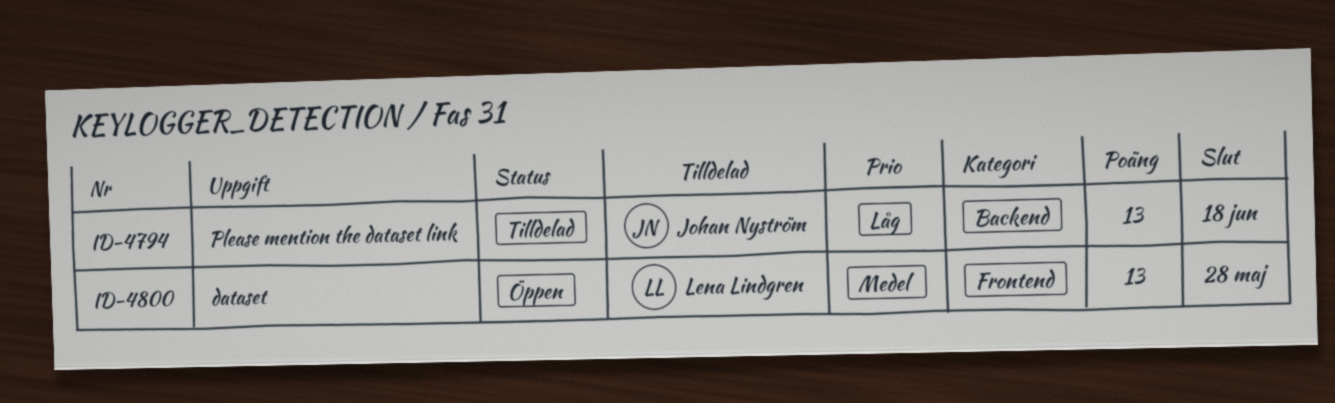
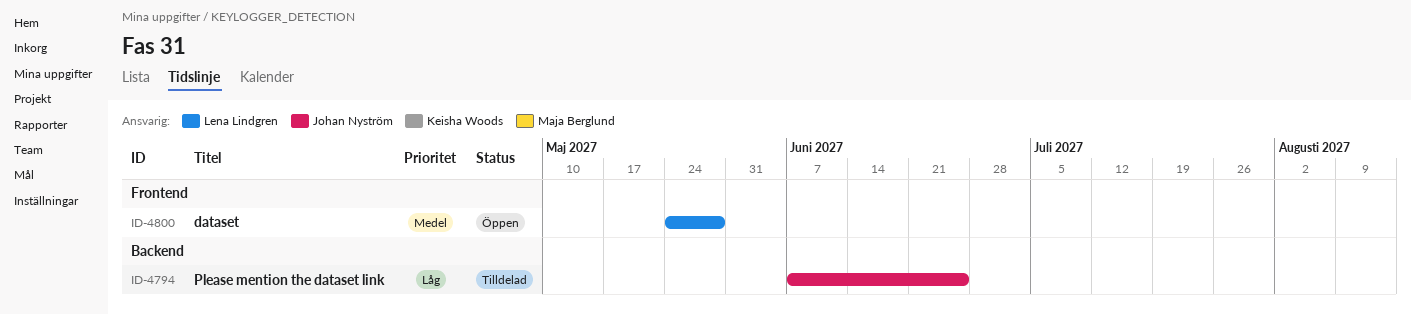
ID-4794, due: Jun 18 -> Jun 25

